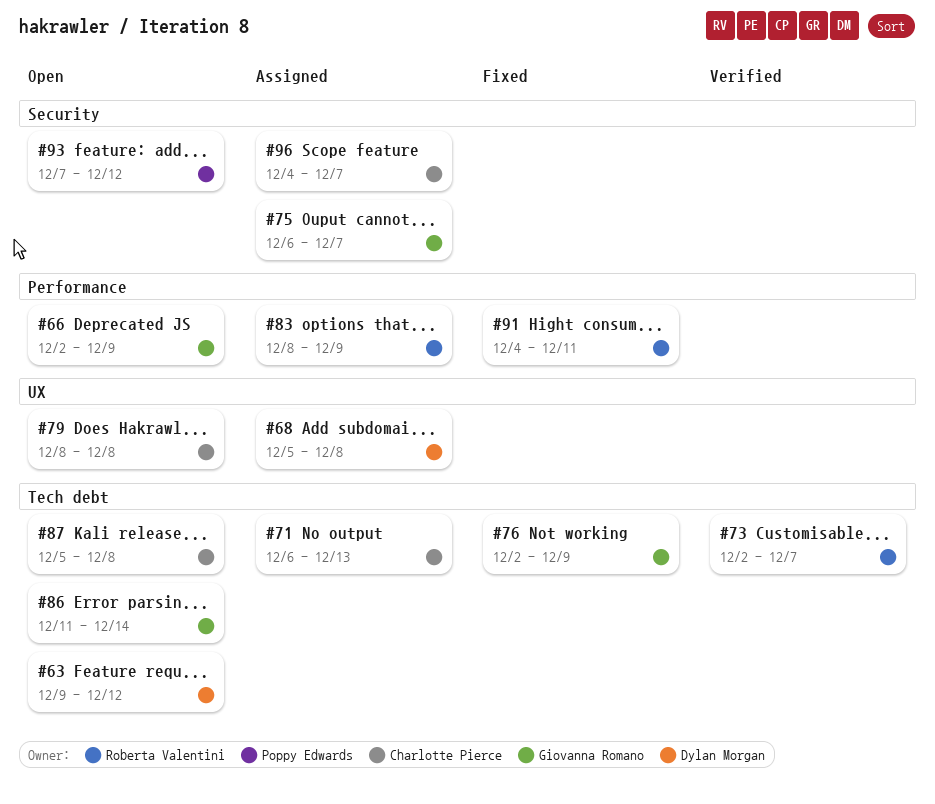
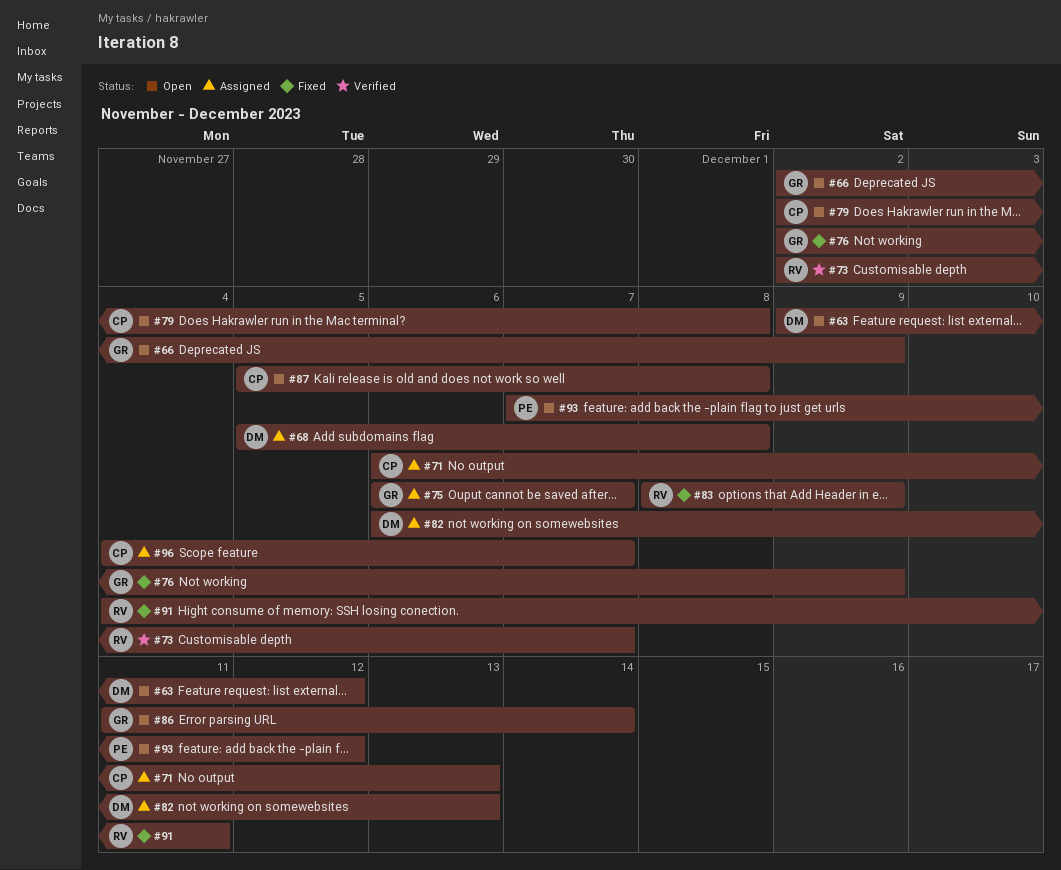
#79, start: Dec 8 -> Dec 2
#82: none -> present
#83, status: Assigned -> Fixed

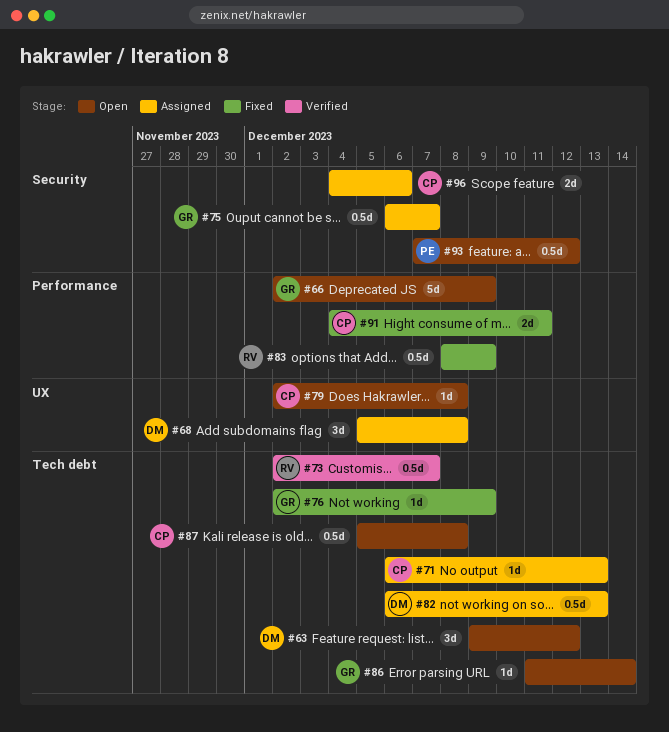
#91, owner: RV -> CP
#96, due: Dec 7 -> Dec 6

